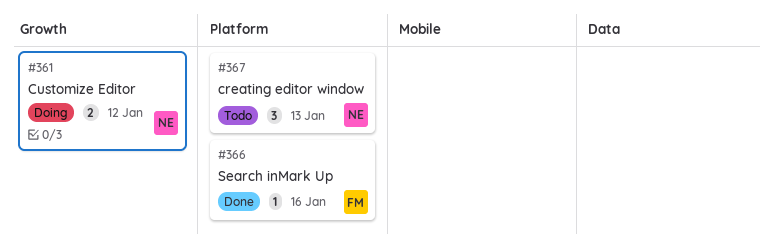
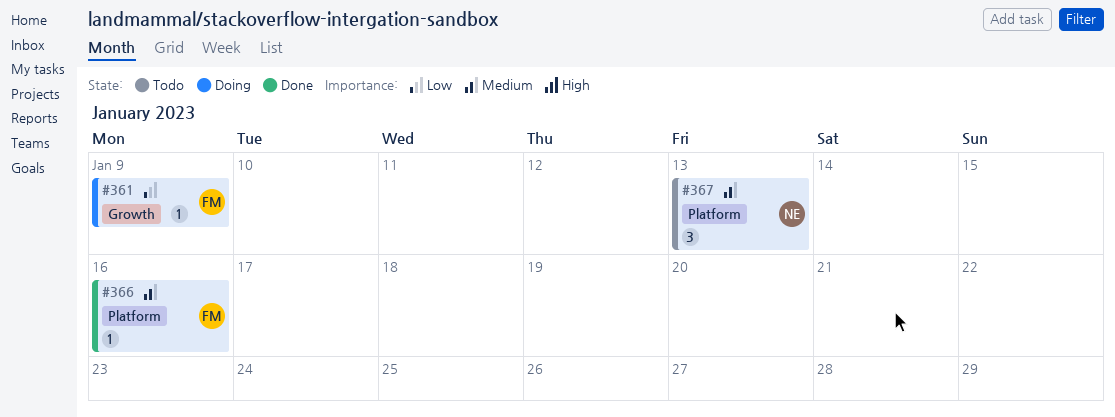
#361, owner: NE -> FM
#361, estimate: 2 -> 1
#361, due: Jan 12 -> Jan 9

